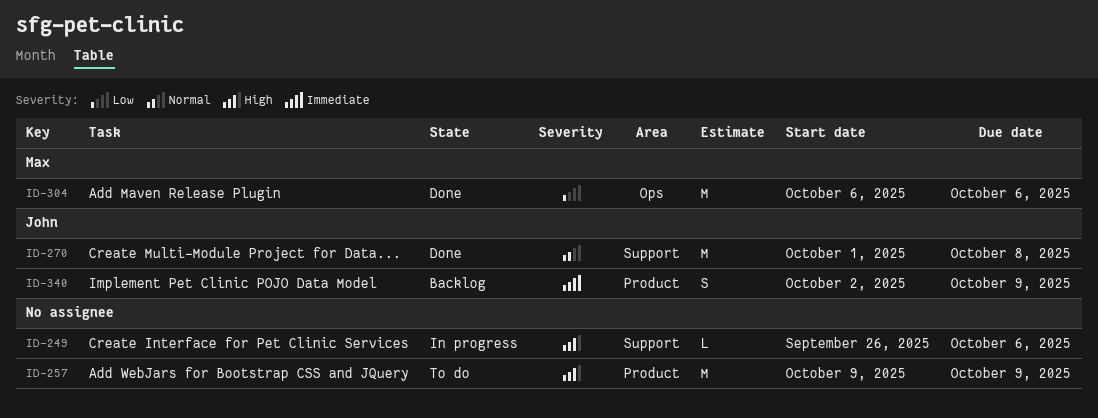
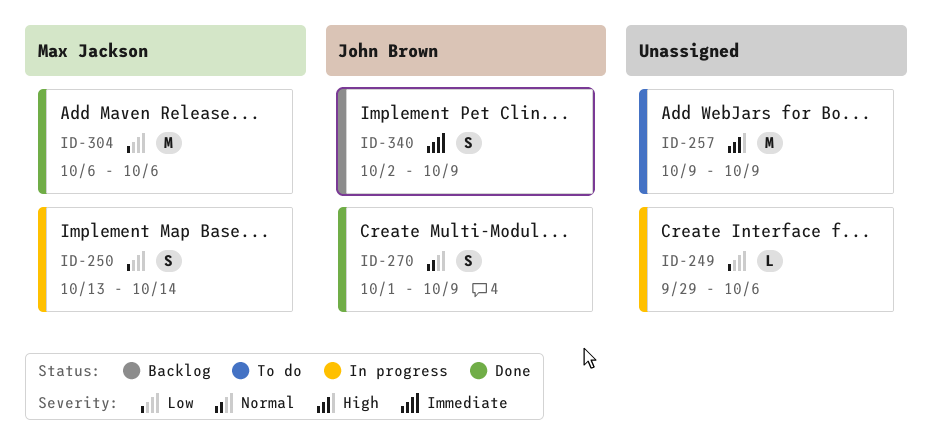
ID-249, priority: High -> Low
ID-249, start: Sep 26 -> Sep 29
ID-250: none -> present
ID-270, estimate: M -> S
ID-270, due: Oct 8 -> Oct 9

